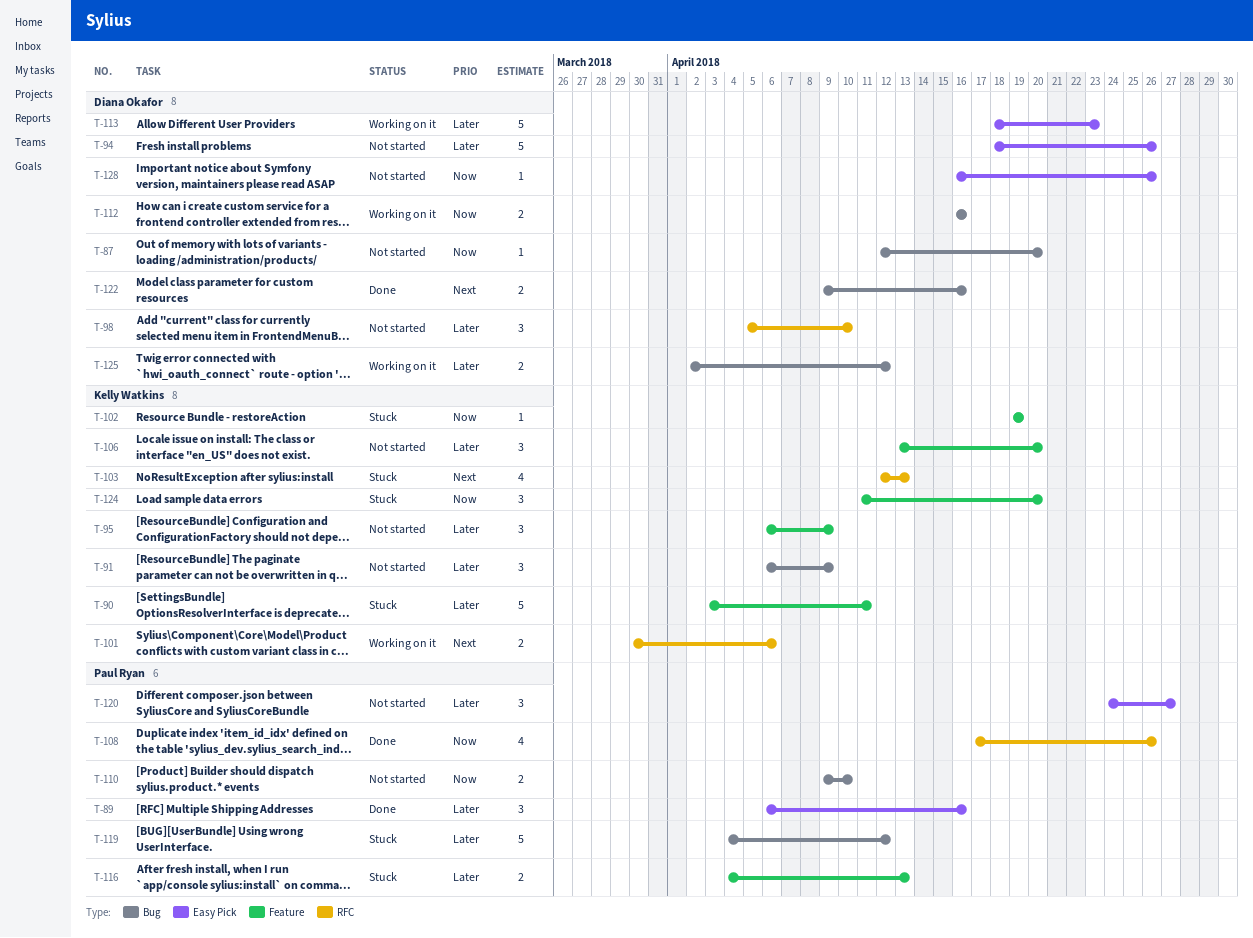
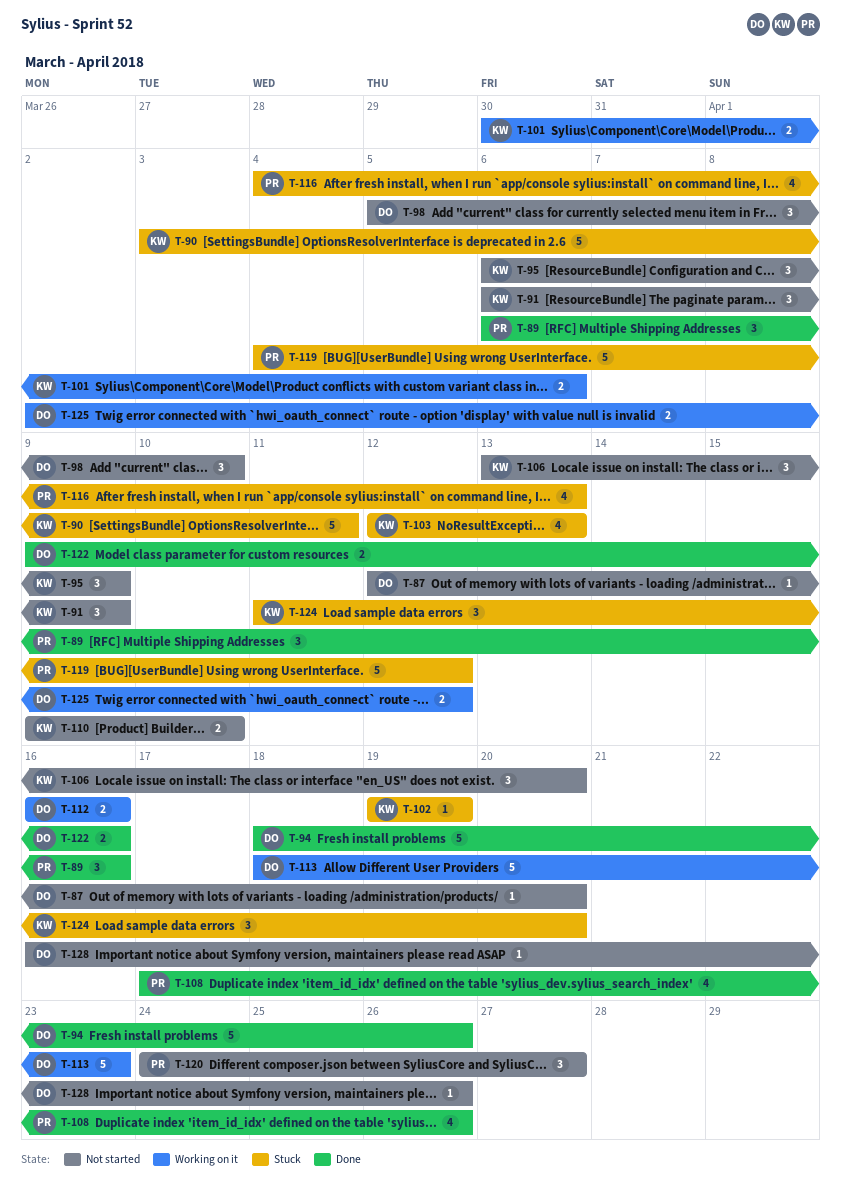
T-94, status: Not started -> Done
T-110, owner: Paul Ryan -> Kelly Watkins
T-116, estimate: 2 -> 4

